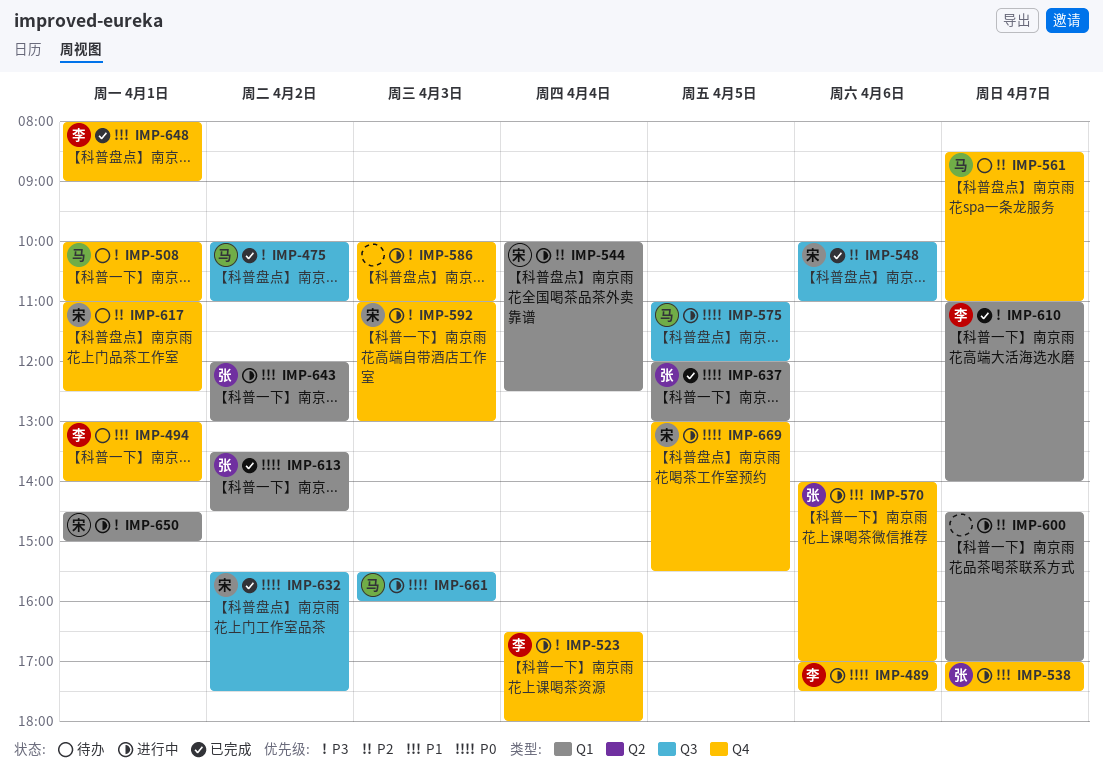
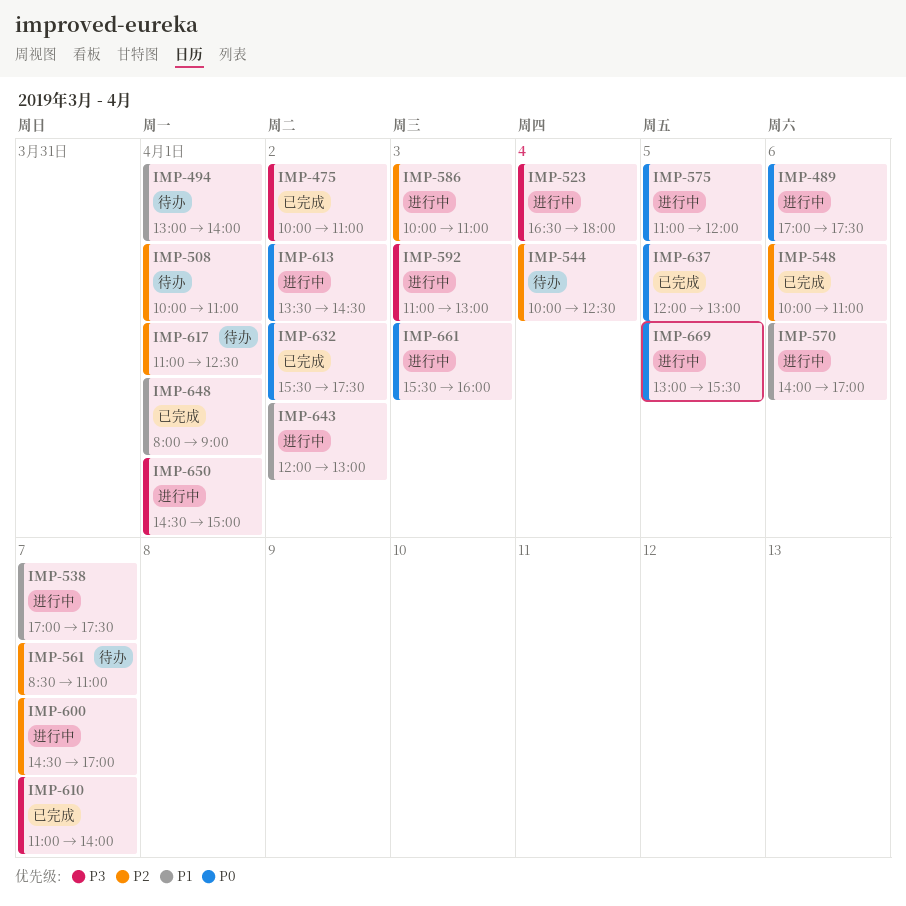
IMP-508, priority: P3 -> P2
IMP-544, status: 进行中 -> 待办
IMP-586, priority: P3 -> P2
IMP-613, status: 已完成 -> 进行中

